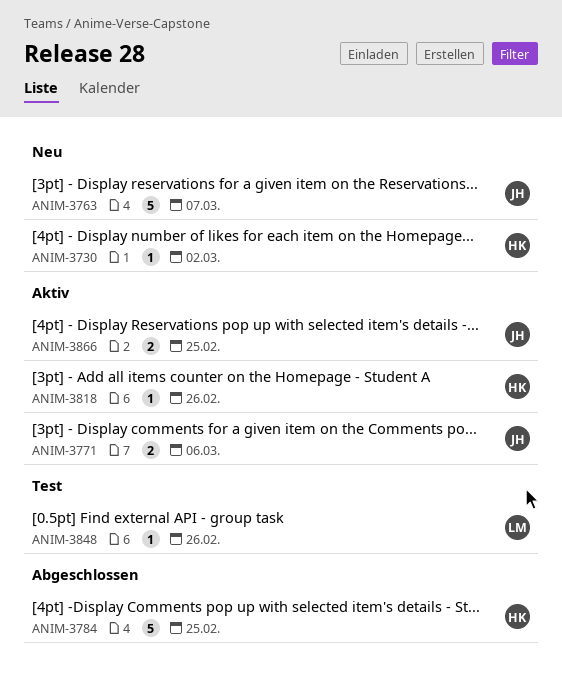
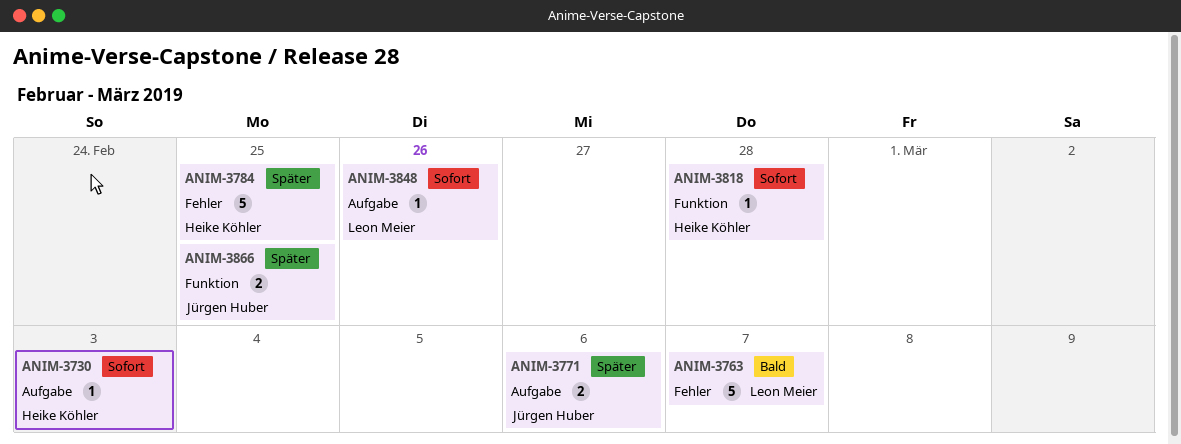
ANIM-3730, due: Mar 2 -> Mar 3
ANIM-3763, owner: Jürgen Huber -> Leon Meier
ANIM-3818, due: Feb 26 -> Feb 28

